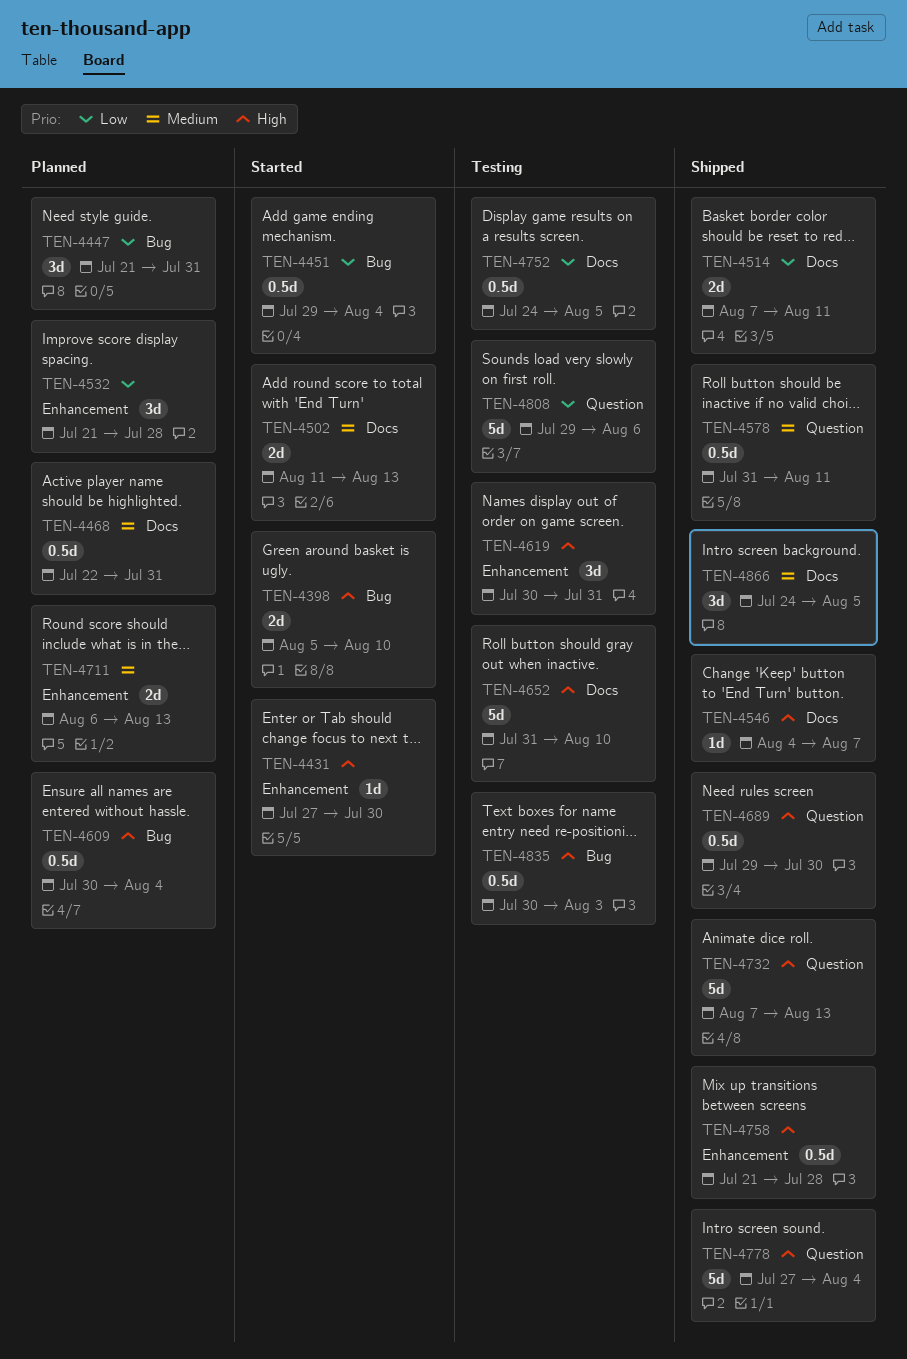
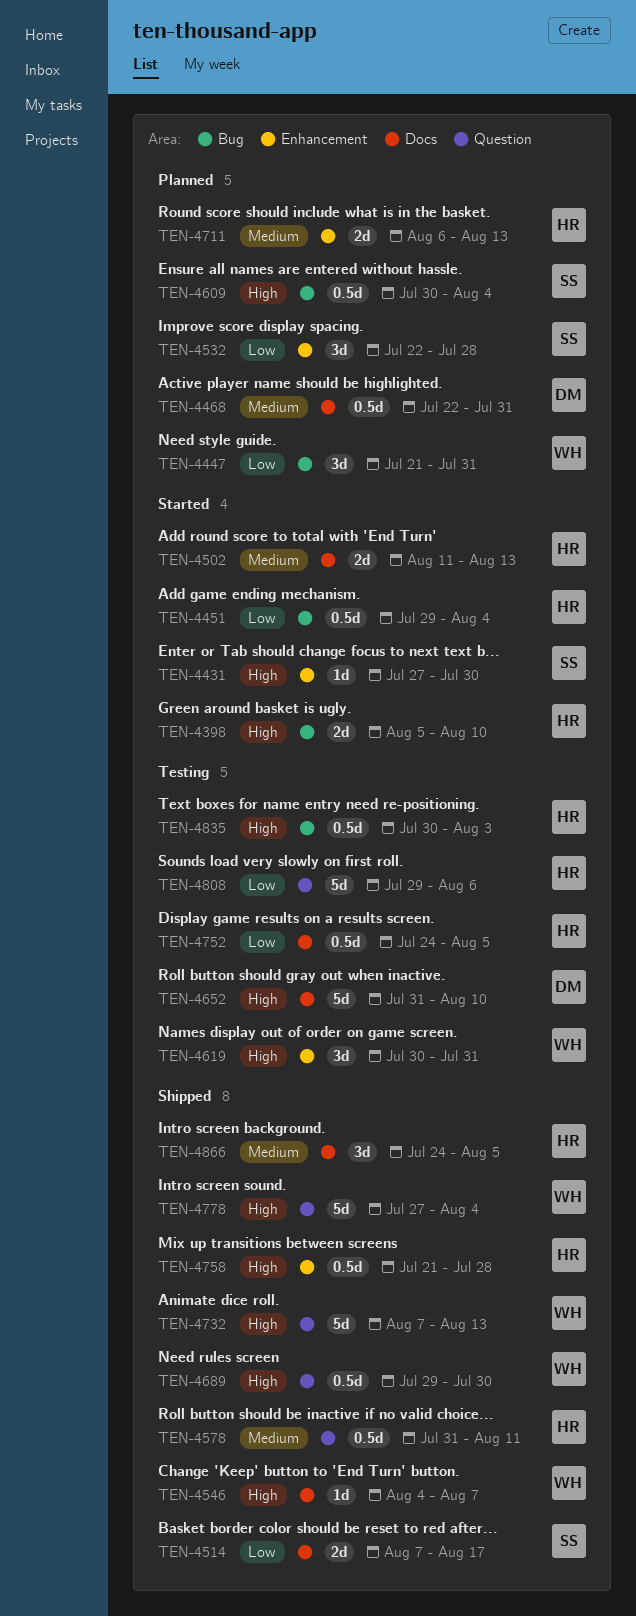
TEN-4514, due: Aug 11 -> Aug 17
TEN-4532, start: Jul 21 -> Jul 22

